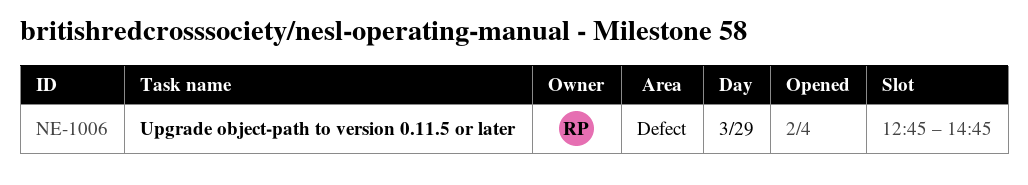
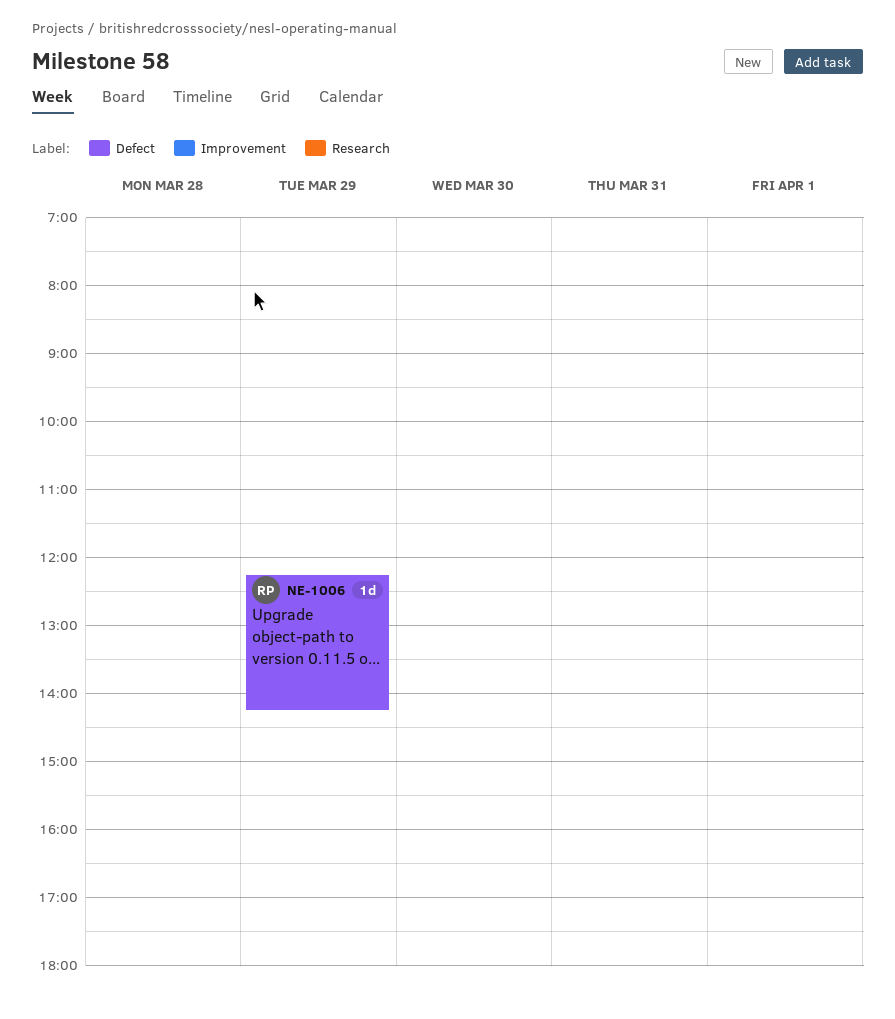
NE-1006, begins: 12:45 -> 12:15
NE-1006, ends: 14:45 -> 14:15

